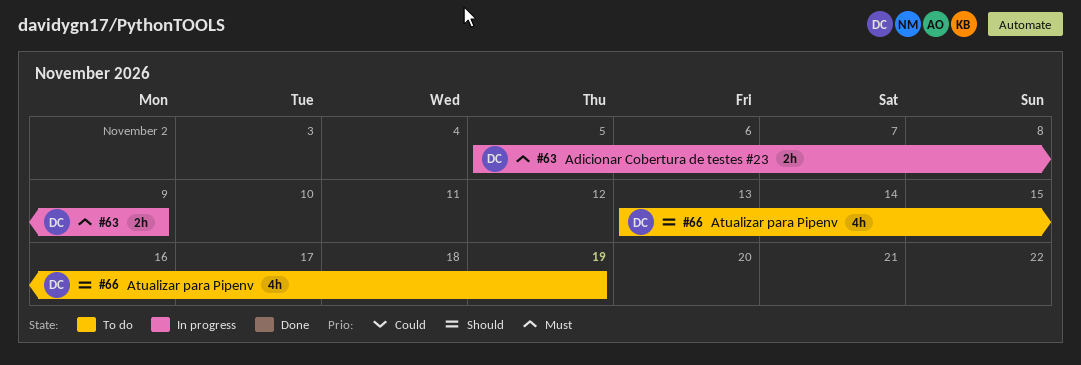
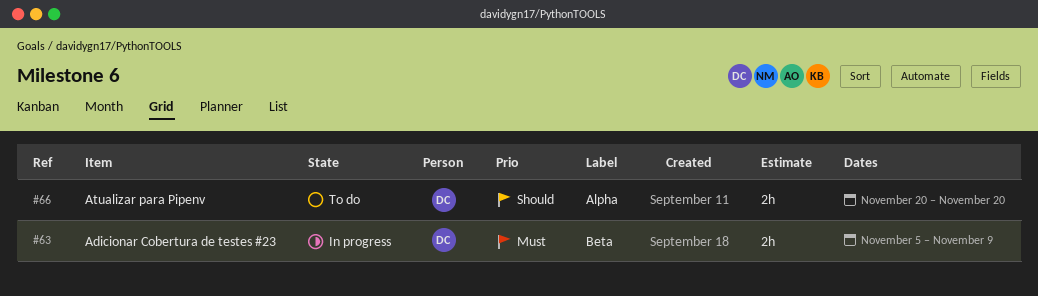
#66, estimate: 4h -> 2h
#66, start: Nov 13 -> Nov 20
#66, due: Nov 19 -> Nov 20

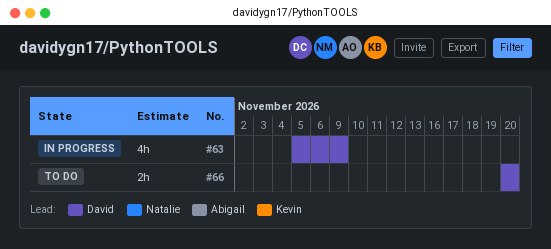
#63, estimate: 2h -> 4h

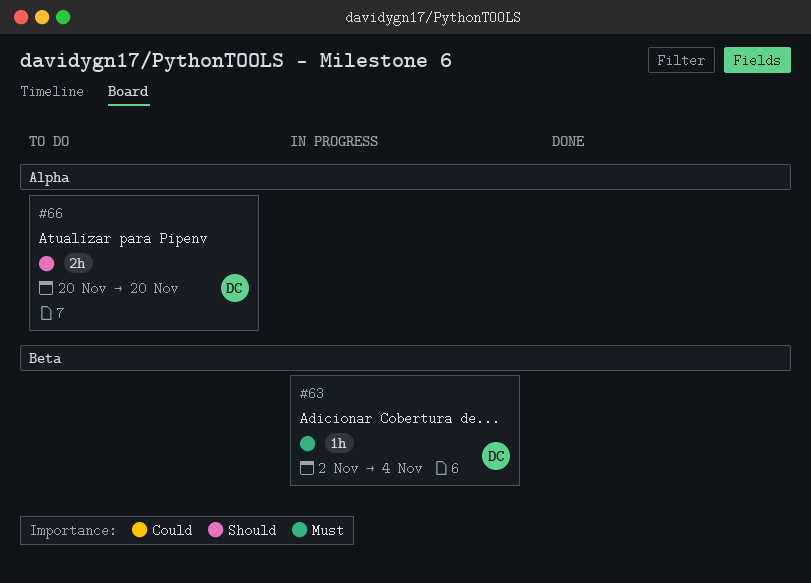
#63, estimate: 4h -> 1h
#63, start: Nov 5 -> Nov 2
#63, due: Nov 9 -> Nov 4

